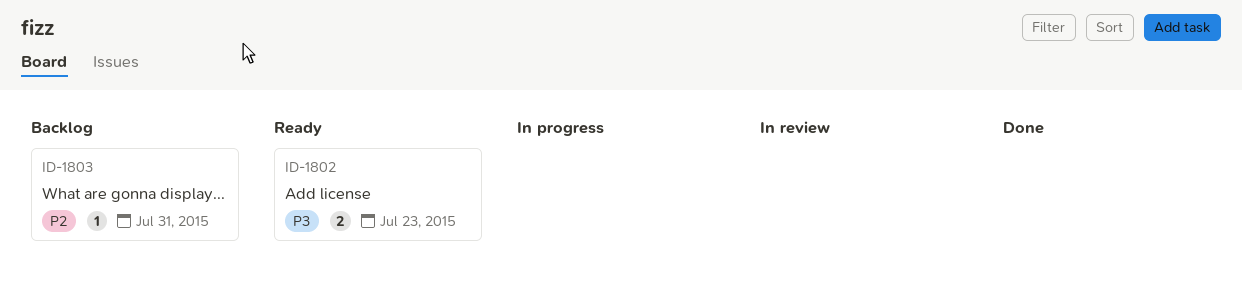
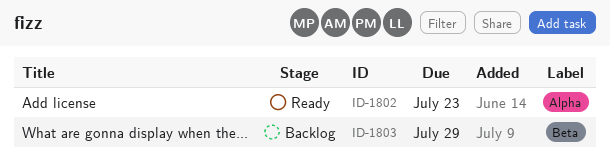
ID-1803, due: Jul 31 -> Jul 29

